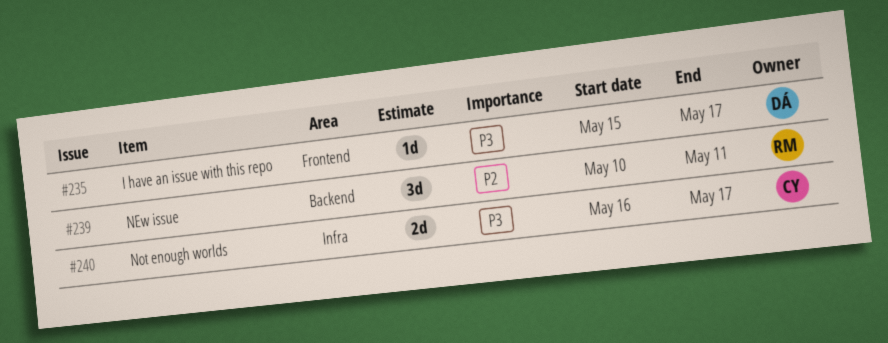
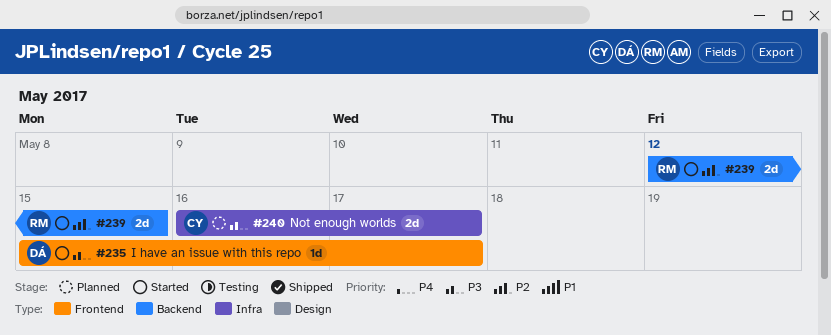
#239, estimate: 3d -> 2d
#239, start: May 10 -> May 12
#239, due: May 11 -> May 15

